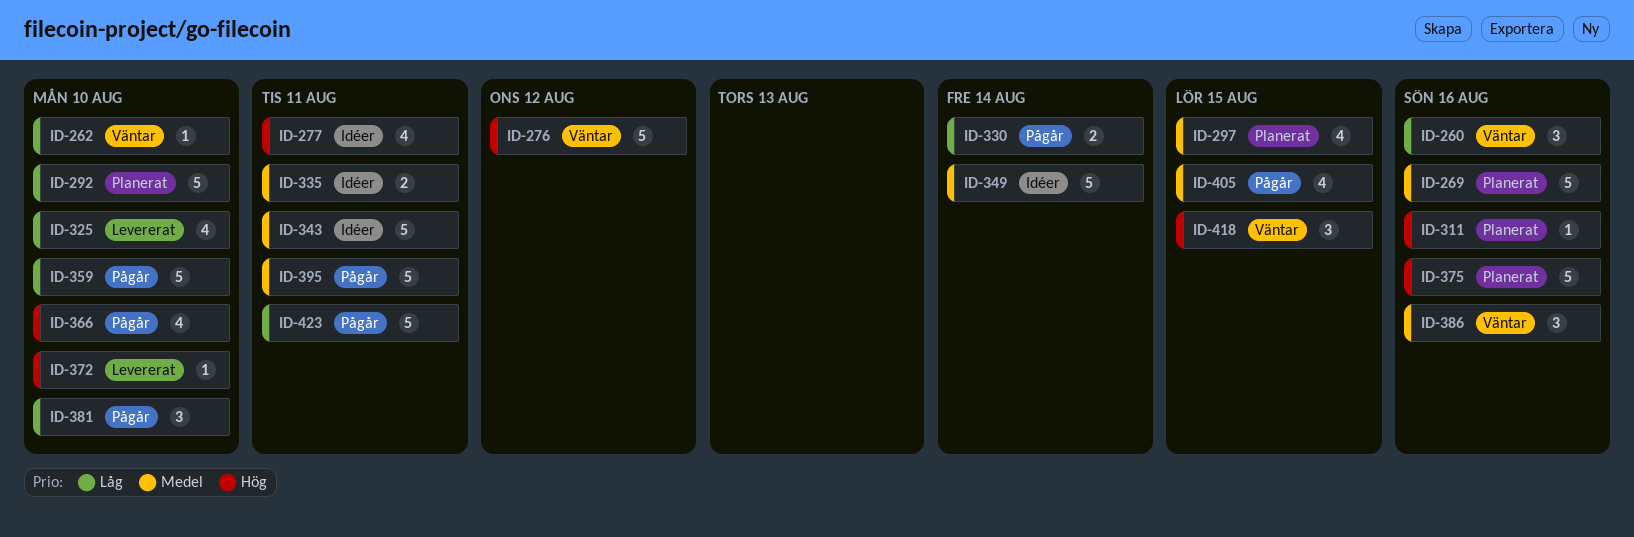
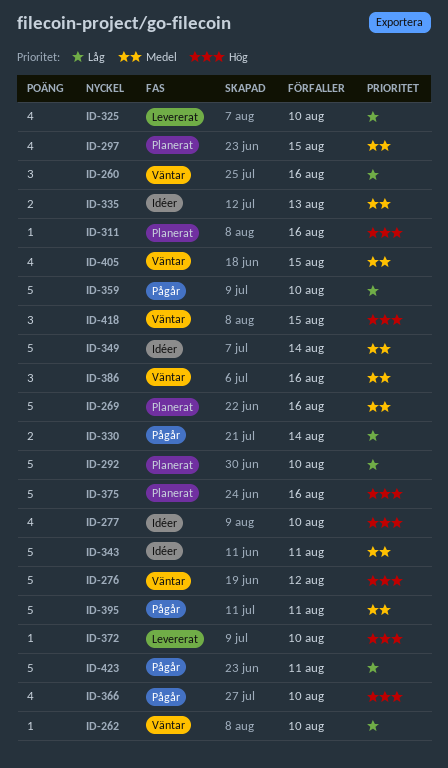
ID-277, due: Aug 11 -> Aug 10
ID-335, due: Aug 11 -> Aug 13
ID-381: present -> none
ID-405, status: Pågår -> Väntar

